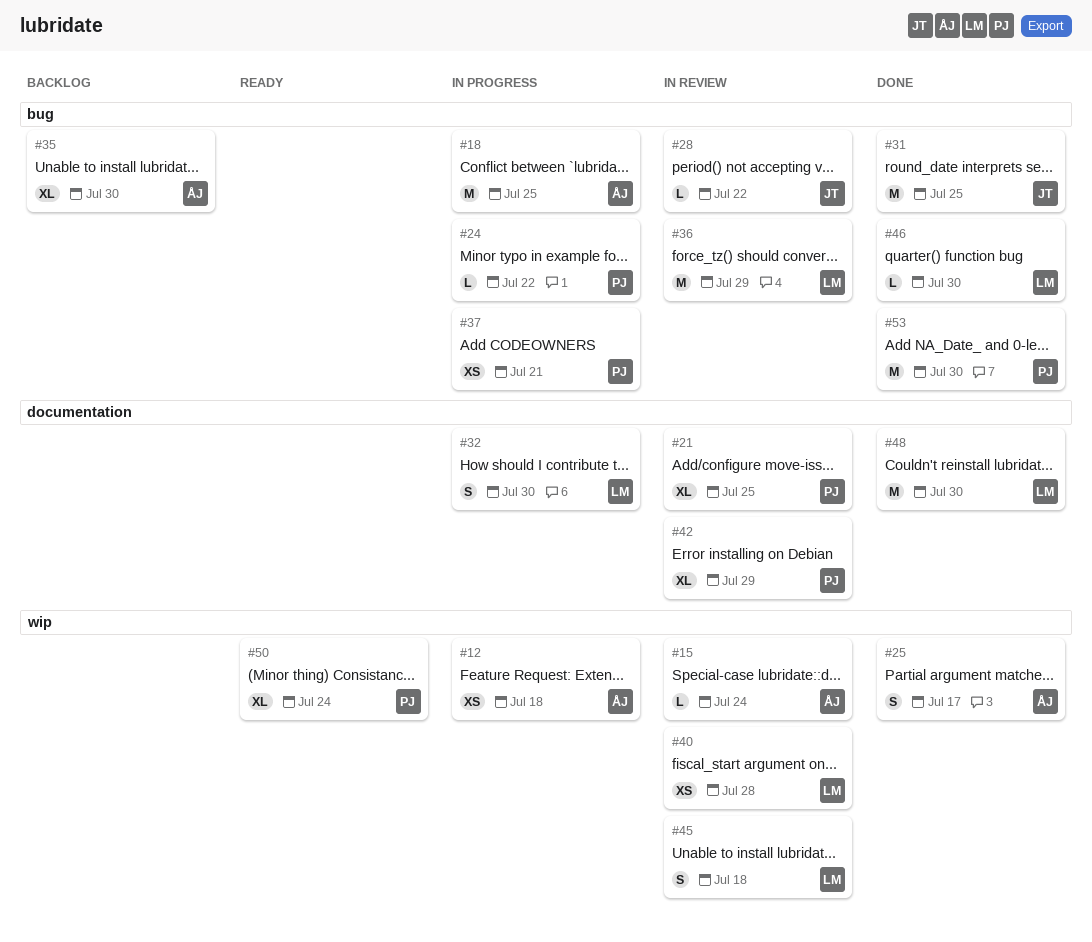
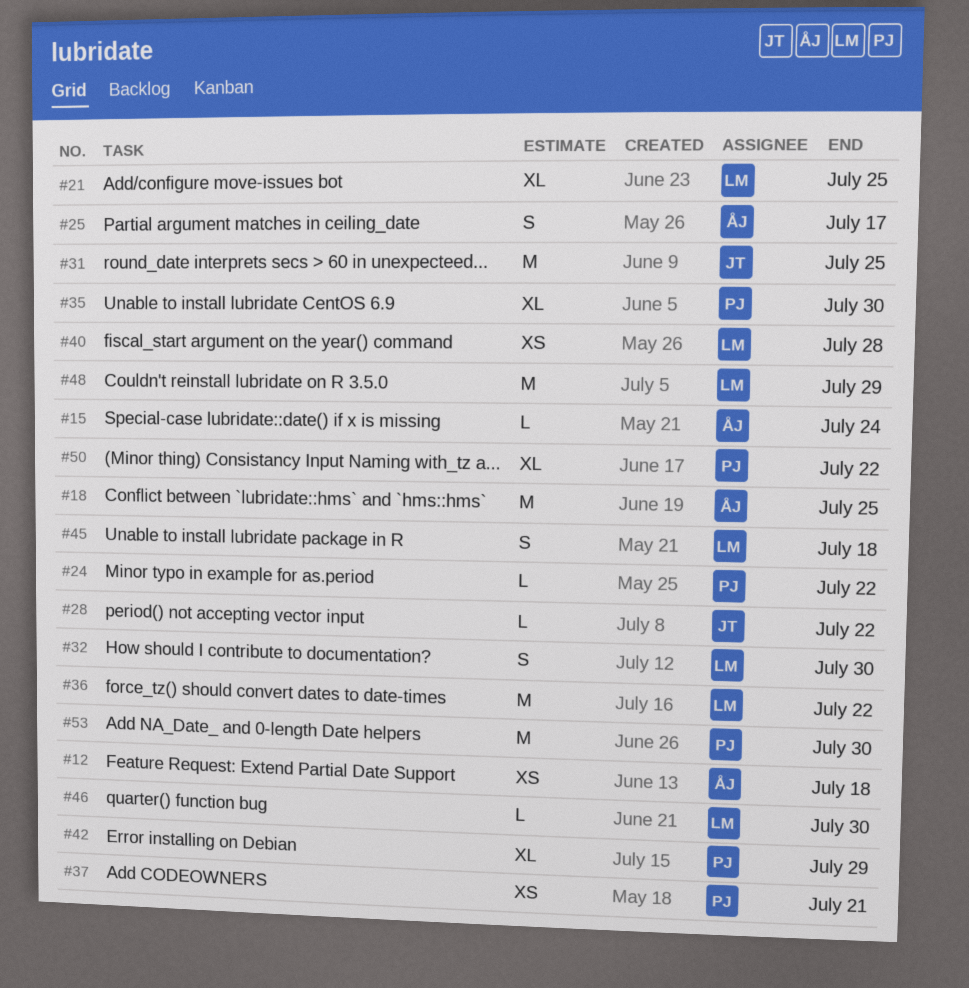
#21, owner: PJ -> LM
#35, owner: ÅJ -> PJ
#36, due: Jul 29 -> Jul 22
#48, due: Jul 30 -> Jul 29
#50, due: Jul 24 -> Jul 22

